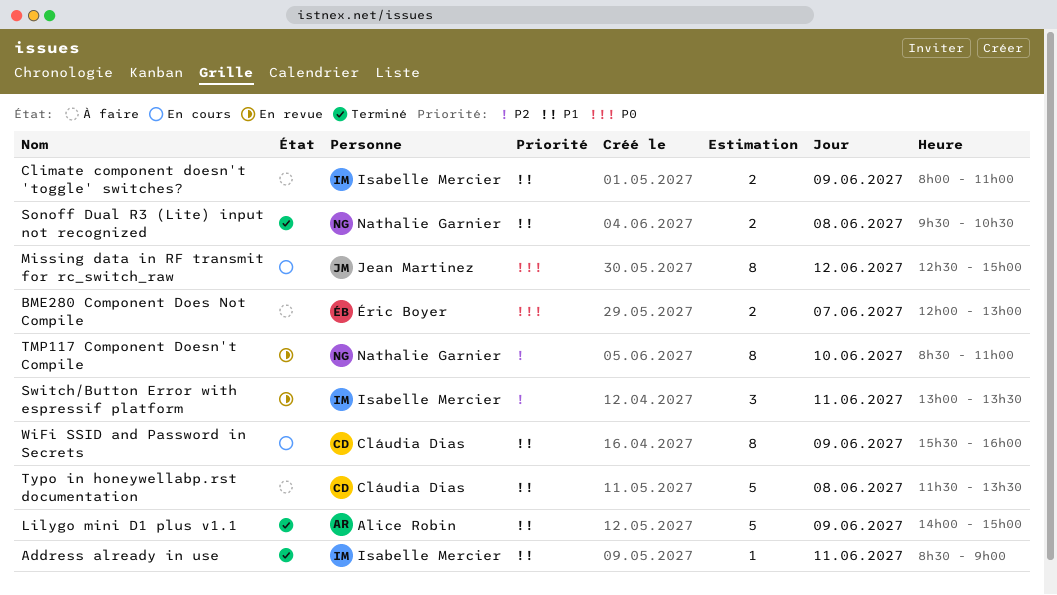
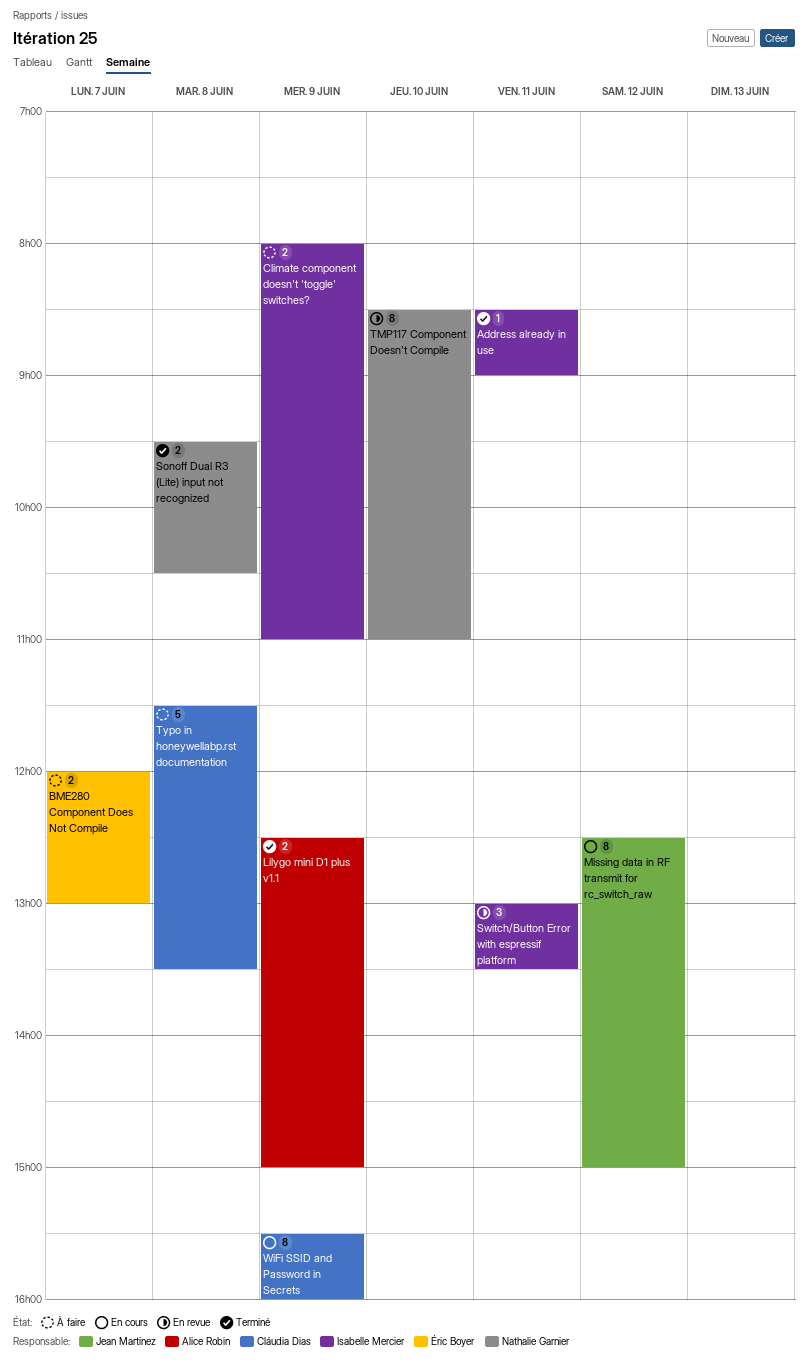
Lilygo mini D1 plus v1.1, estimate: 5 -> 2
Lilygo mini D1 plus v1.1, begins: 14:00 -> 12:30

